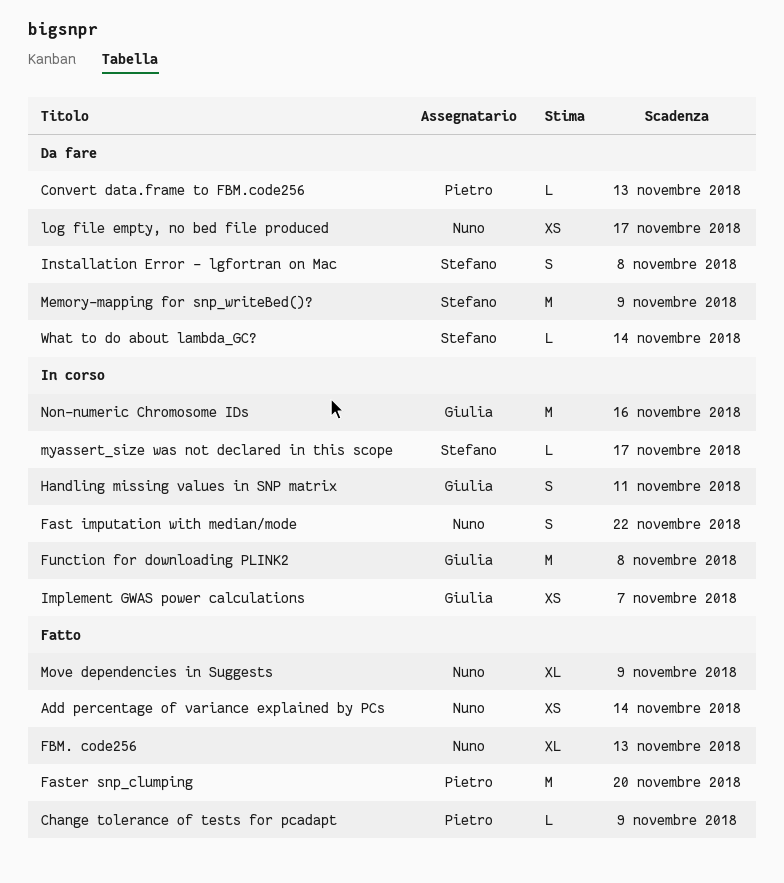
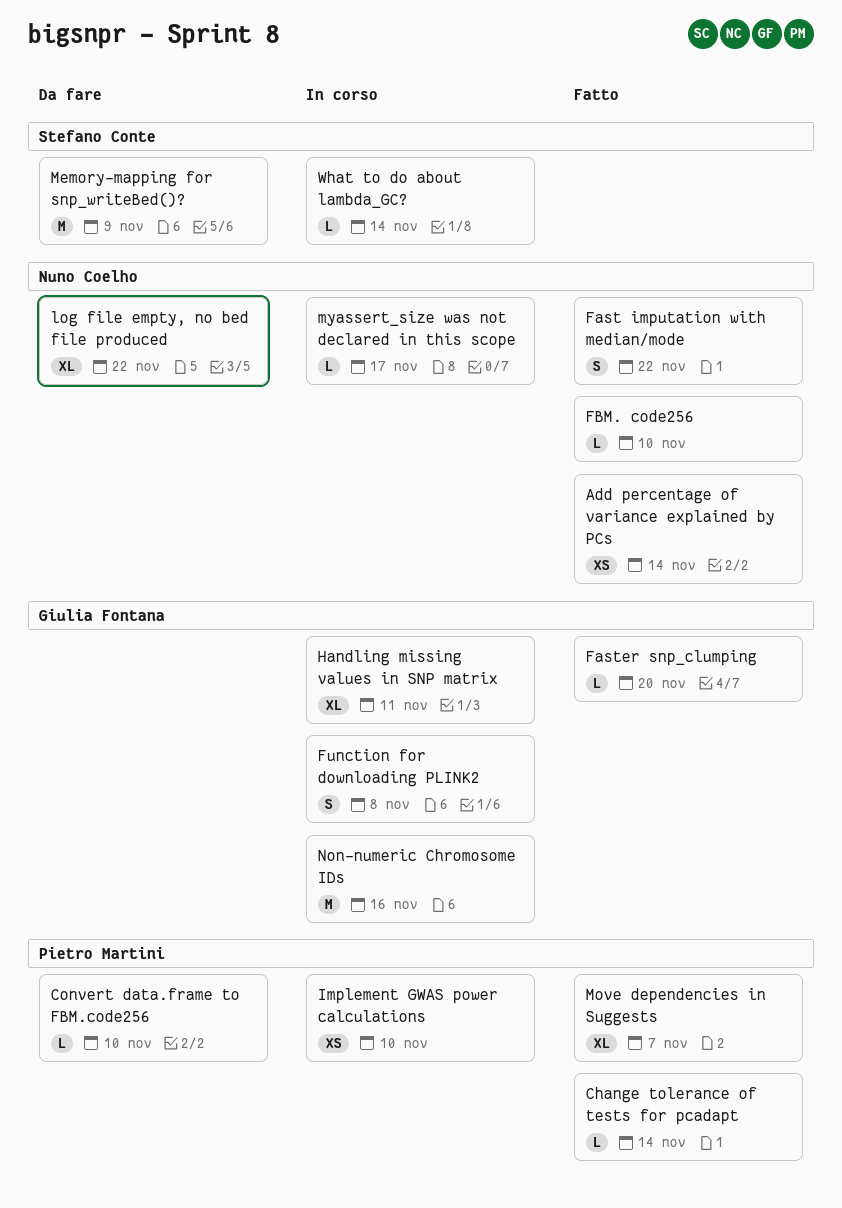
Change tolerance of tests for pcadapt, due: Nov 9 -> Nov 14
Convert data.frame to FBM.code256, due: Nov 13 -> Nov 10
Fast imputation with median/mode, status: In corso -> Fatto
Faster snp_clumping, owner: Pietro Martini -> Giulia Fontana
Faster snp_clumping, estimate: M -> L
FBM. code256, estimate: XL -> L
FBM. code256, due: Nov 13 -> Nov 10
Function for downloading PLINK2, estimate: M -> S
Handling missing values in SNP matrix, estimate: S -> XL
Implement GWAS power calculations, owner: Giulia Fontana -> Pietro Martini
Implement GWAS power calculations, due: Nov 7 -> Nov 10
Installation Error - lgfortran on Mac: present -> none
log file empty, no bed file produced, estimate: XS -> XL
log file empty, no bed file produced, due: Nov 17 -> Nov 22
Move dependencies in Suggests, owner: Nuno Coelho -> Pietro Martini
Move dependencies in Suggests, due: Nov 9 -> Nov 7
myassert_size was not declared in this scope, owner: Stefano Conte -> Nuno Coelho
What to do about lambda_GC?, status: Da fare -> In corso

